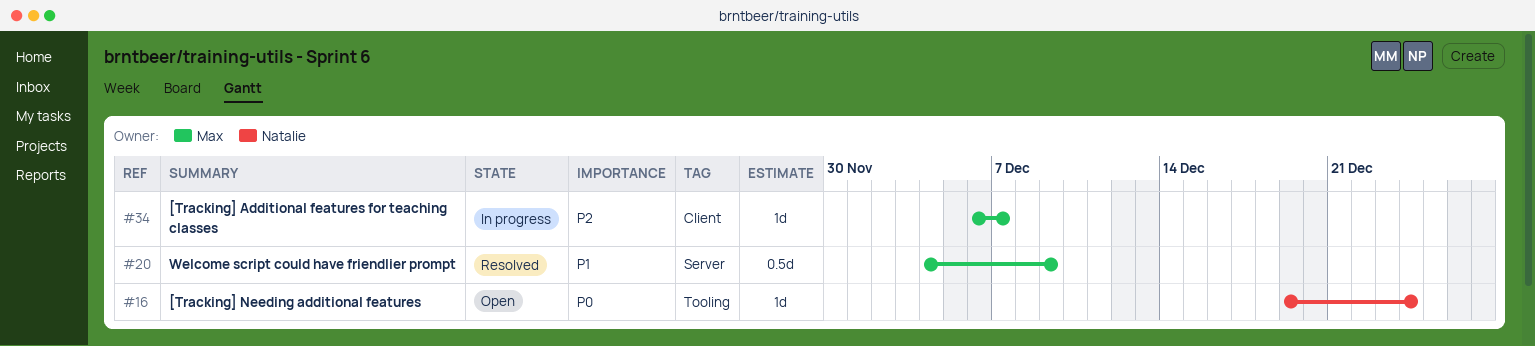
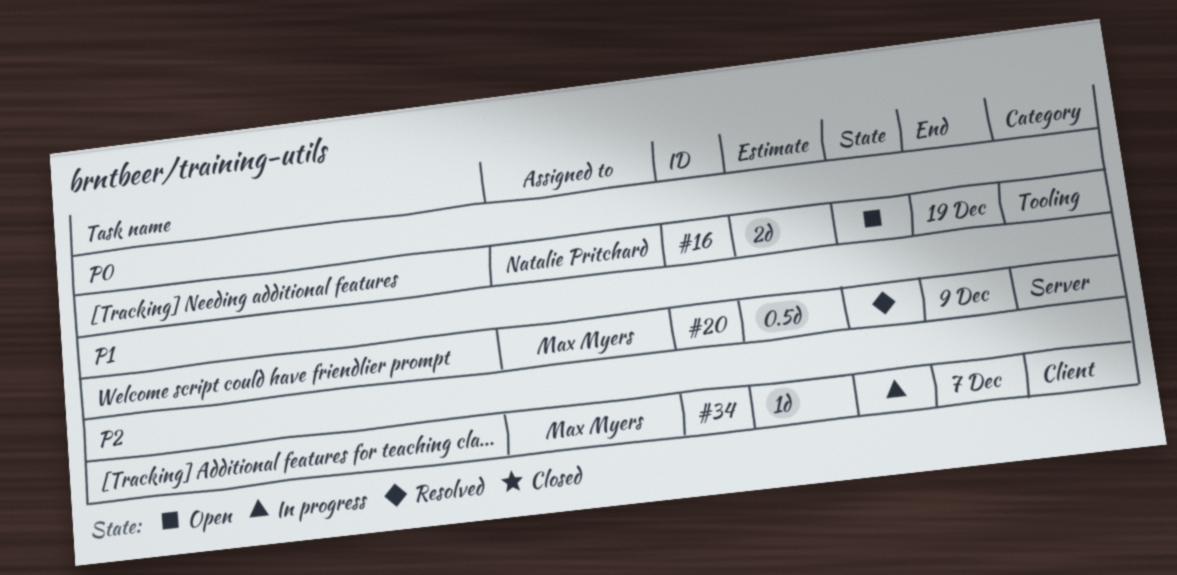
#16, estimate: 1d -> 2d
#16, due: Dec 24 -> Dec 19

